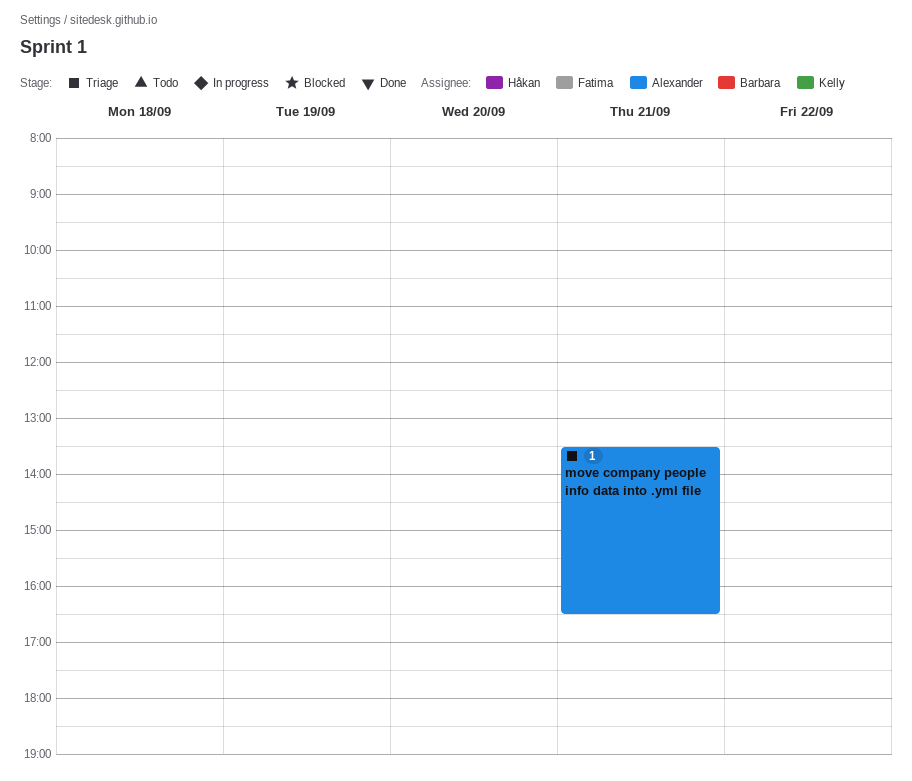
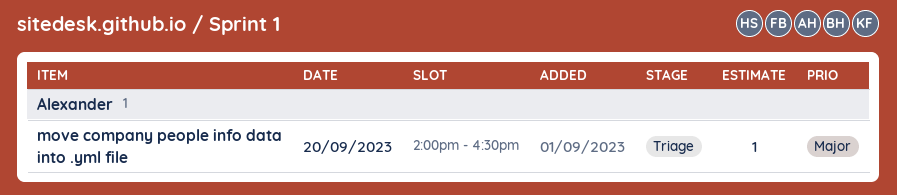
move company people info data into .yml file, day: Sep 21 -> Sep 20
move company people info data into .yml file, begins: 13:30 -> 14:00

